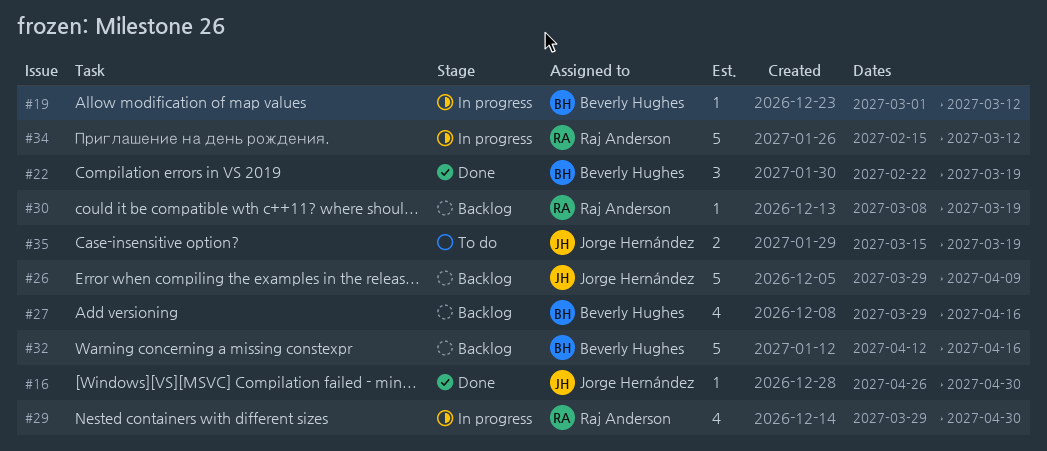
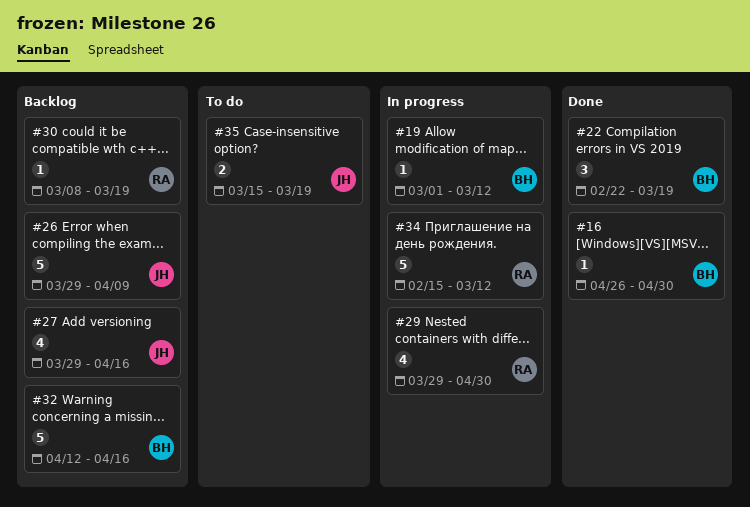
#16, owner: Jorge Hernández -> Beverly Hughes
#27, owner: Beverly Hughes -> Jorge Hernández

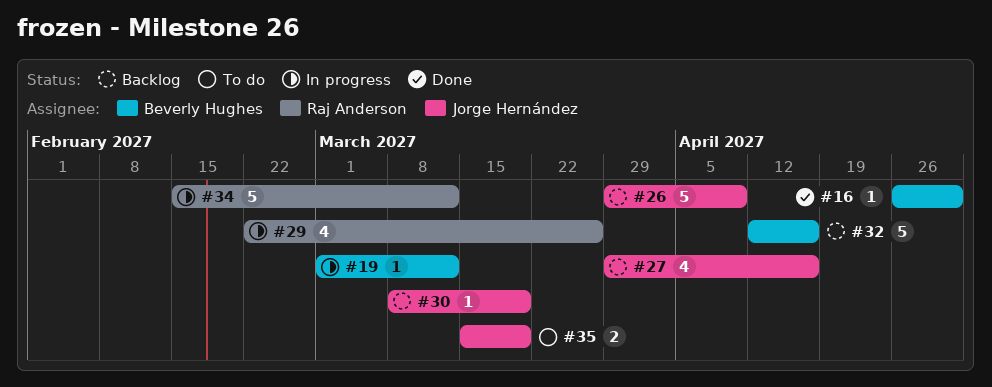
#22: present -> none
#29, start: Mar 29 -> Feb 22
#29, due: Apr 30 -> Mar 26
#30, owner: Raj Anderson -> Jorge Hernández

